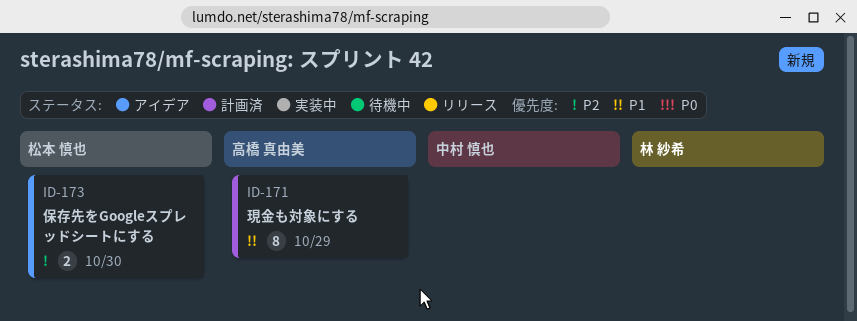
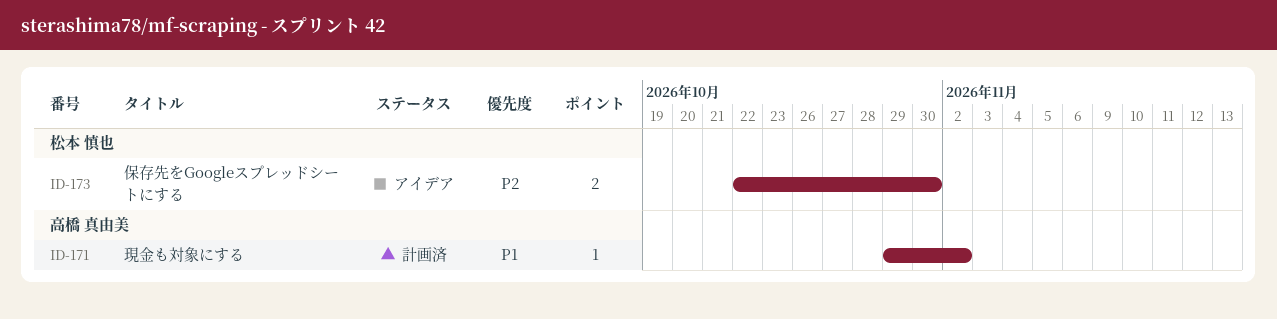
ID-171, estimate: 8 -> 1
ID-171, due: Oct 29 -> Nov 2

